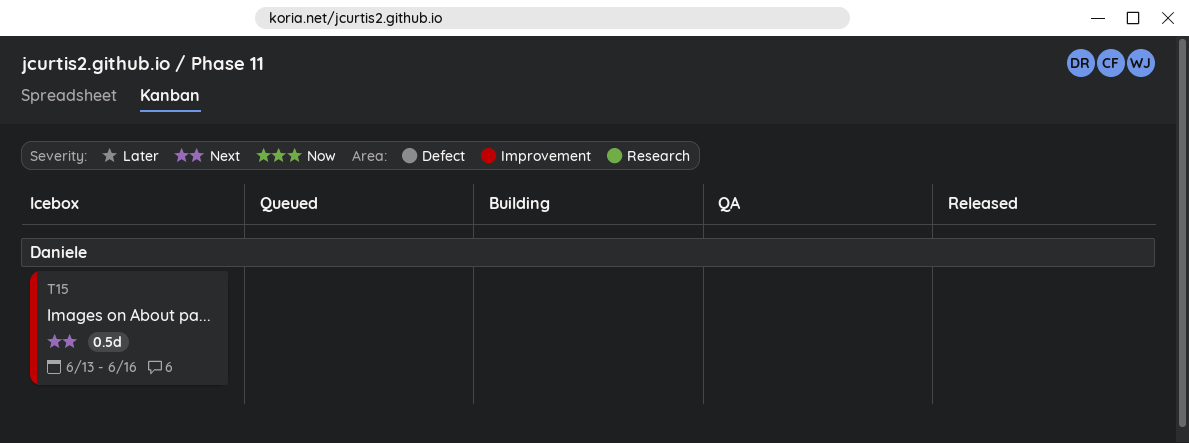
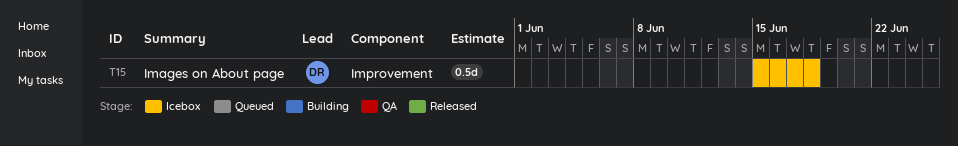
T15, start: Jun 13 -> Jun 15
T15, due: Jun 16 -> Jun 18

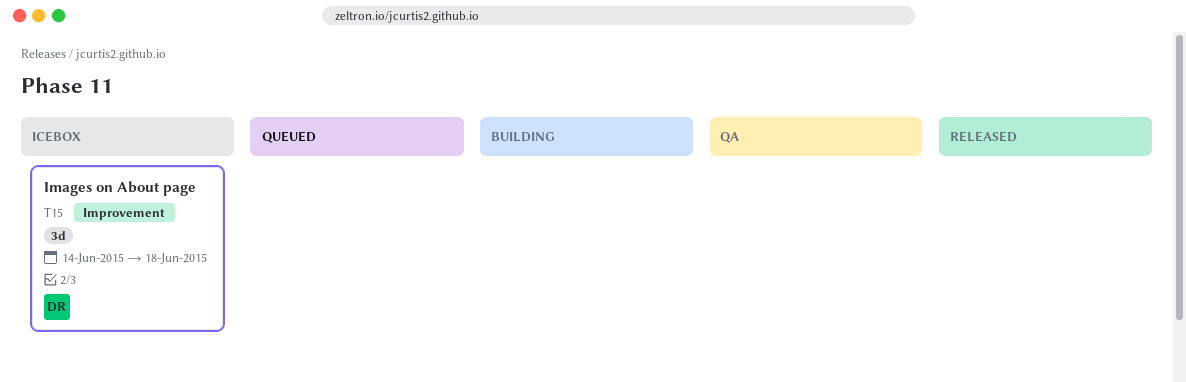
T15, estimate: 0.5d -> 3d
T15, start: Jun 15 -> Jun 14

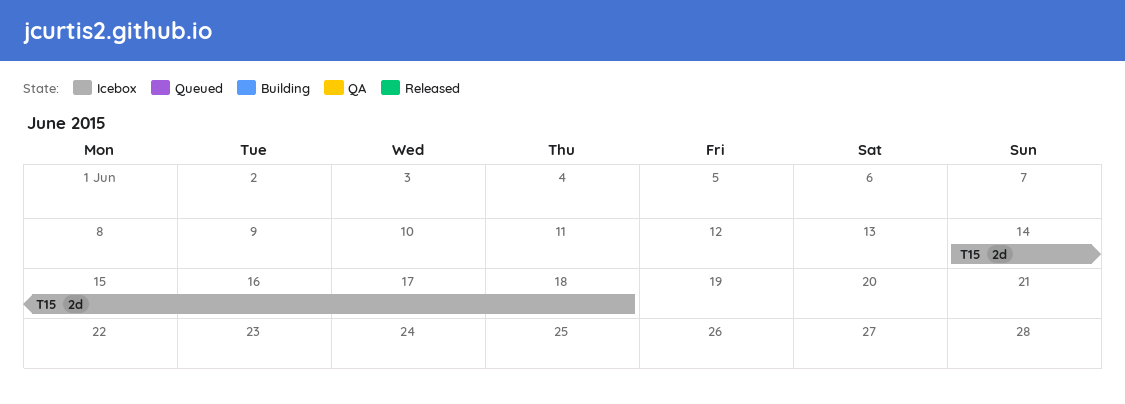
T15, estimate: 3d -> 2d

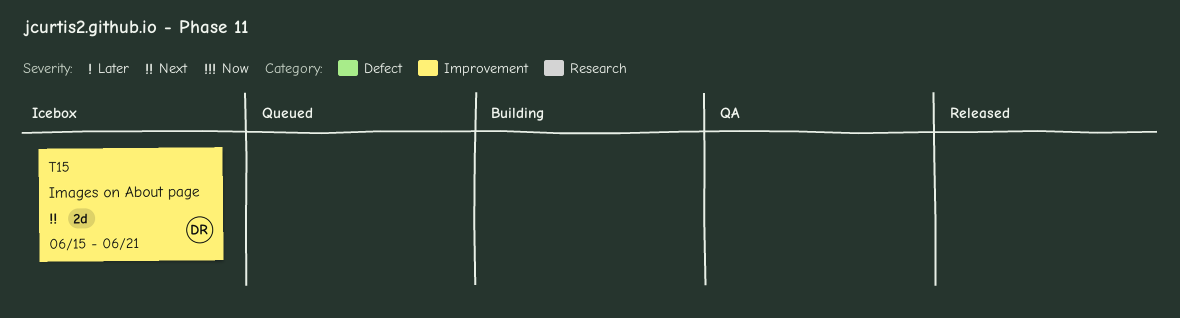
T15, start: Jun 14 -> Jun 15
T15, due: Jun 18 -> Jun 21

